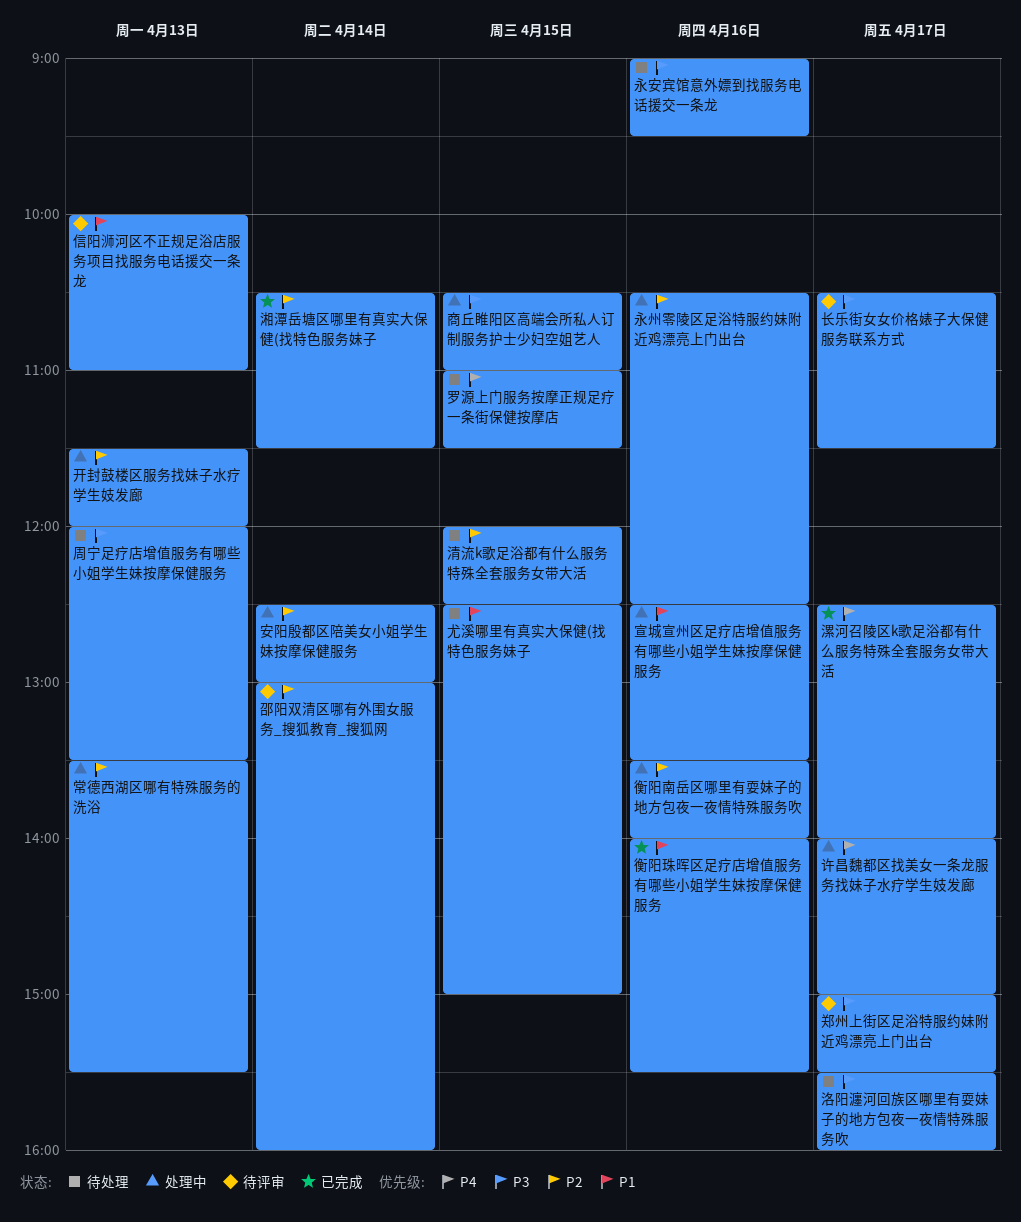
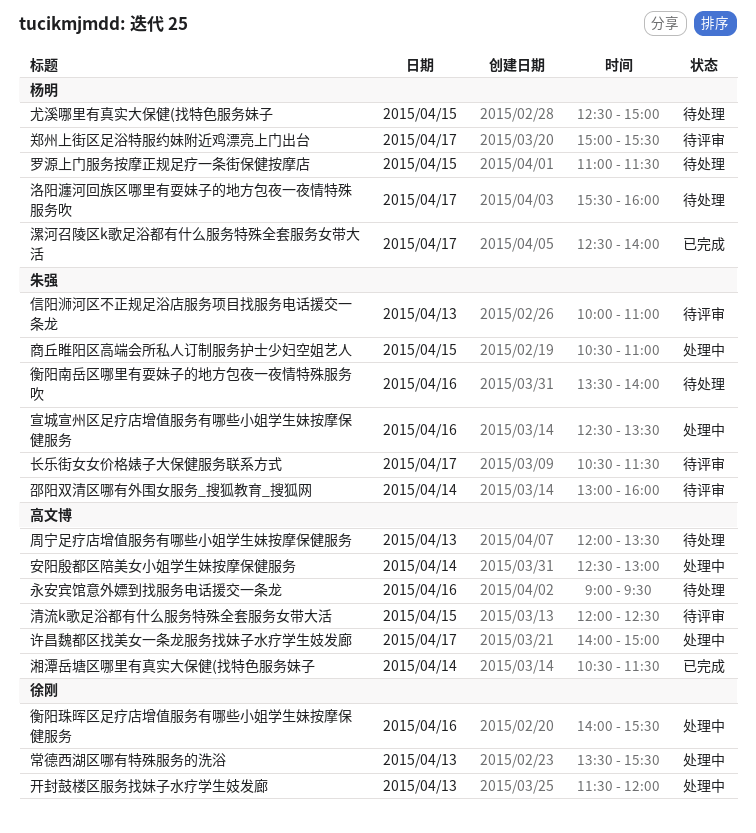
永州零陵区足浴特服约妹附近鸡漂亮上门出台: present -> none
清流k歌足浴都有什么服务特殊全套服务女带大活, status: 待处理 -> 待评审
衡阳南岳区哪里有耍妹子的地方包夜一夜情特殊服务吹, status: 处理中 -> 待处理
衡阳珠晖区足疗店增值服务有哪些小姐学生妹按摩保健服务, status: 已完成 -> 处理中

